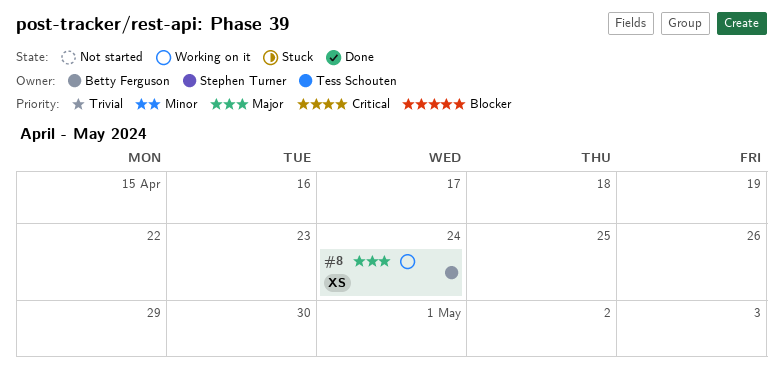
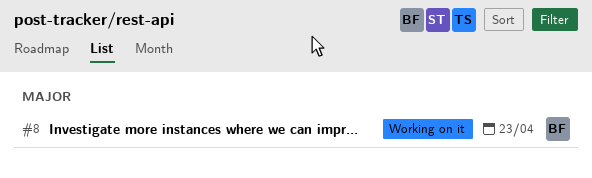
#8, due: Apr 24 -> Apr 23

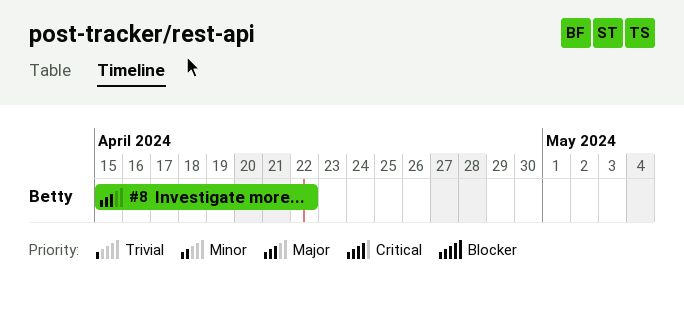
#8, due: Apr 23 -> Apr 22

